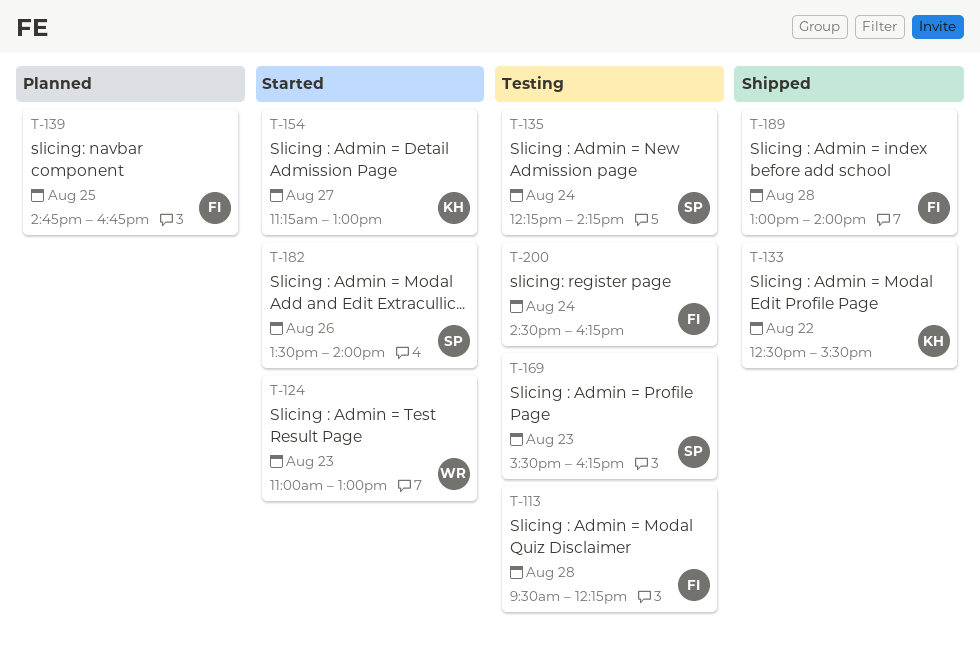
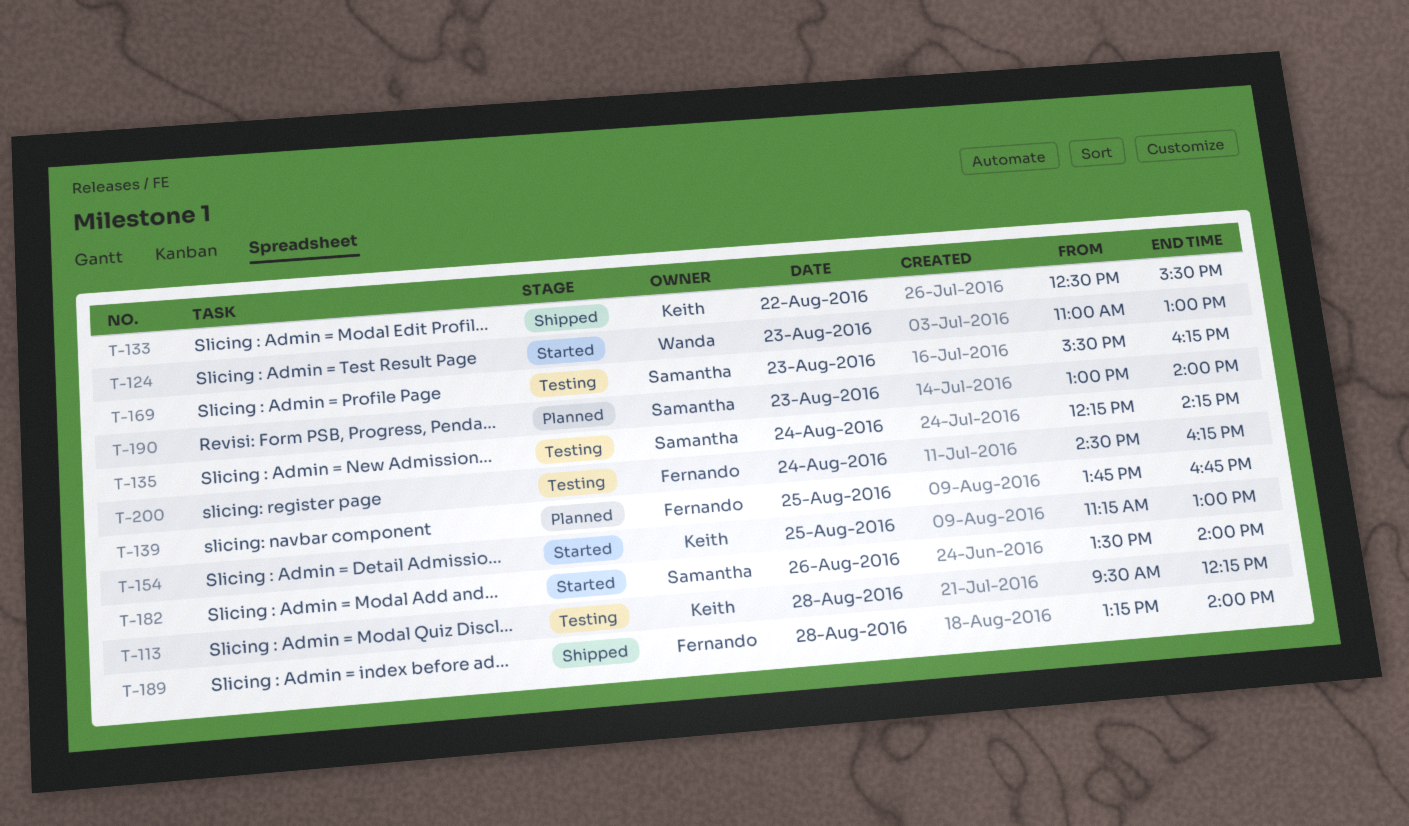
T-113, owner: Fernando -> Keith
T-139, begins: 14:45 -> 13:45
T-154, day: Aug 27 -> Aug 25
T-189, begins: 13:00 -> 13:15
T-190: none -> present

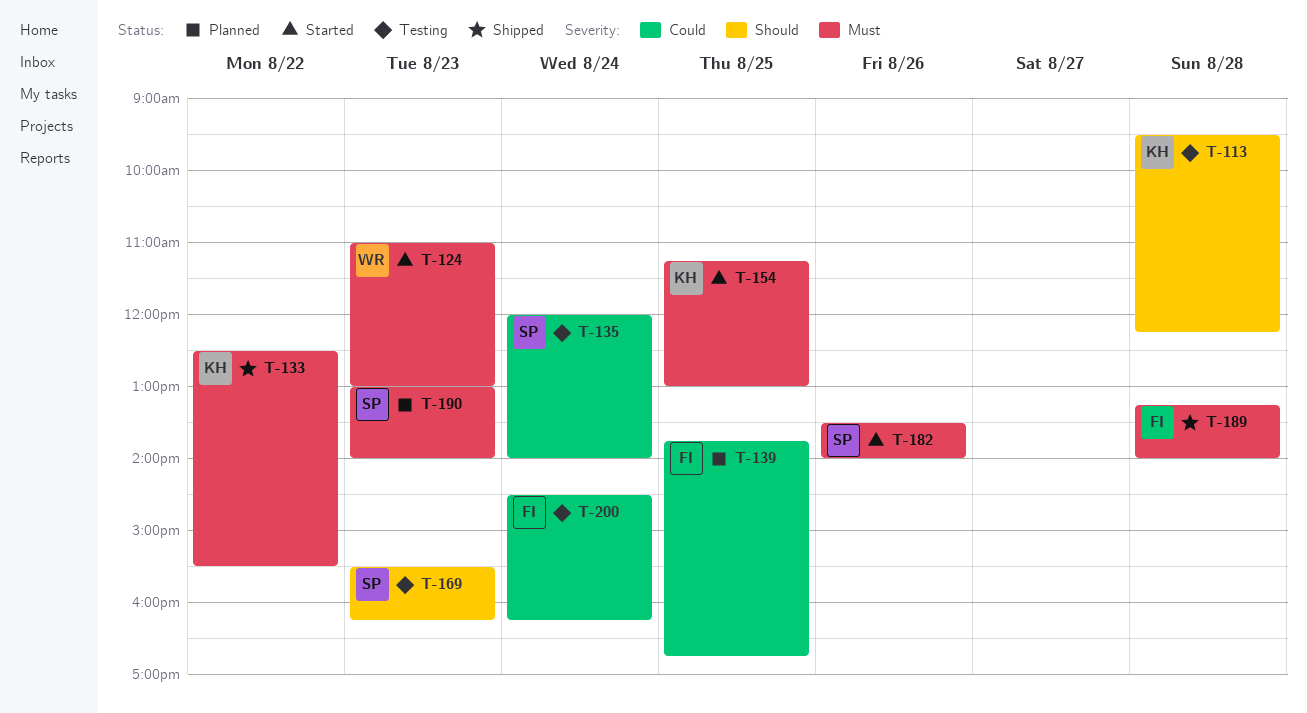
T-135, begins: 12:15 -> 12:00
T-135, ends: 14:15 -> 14:00

